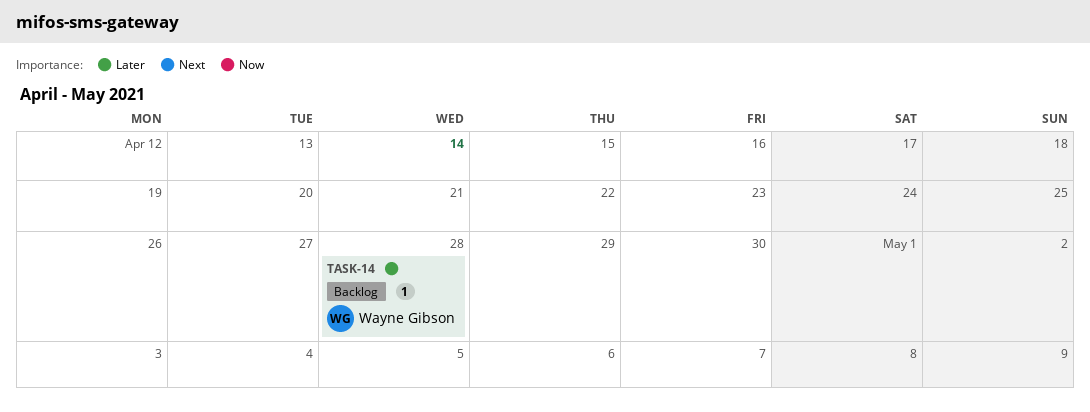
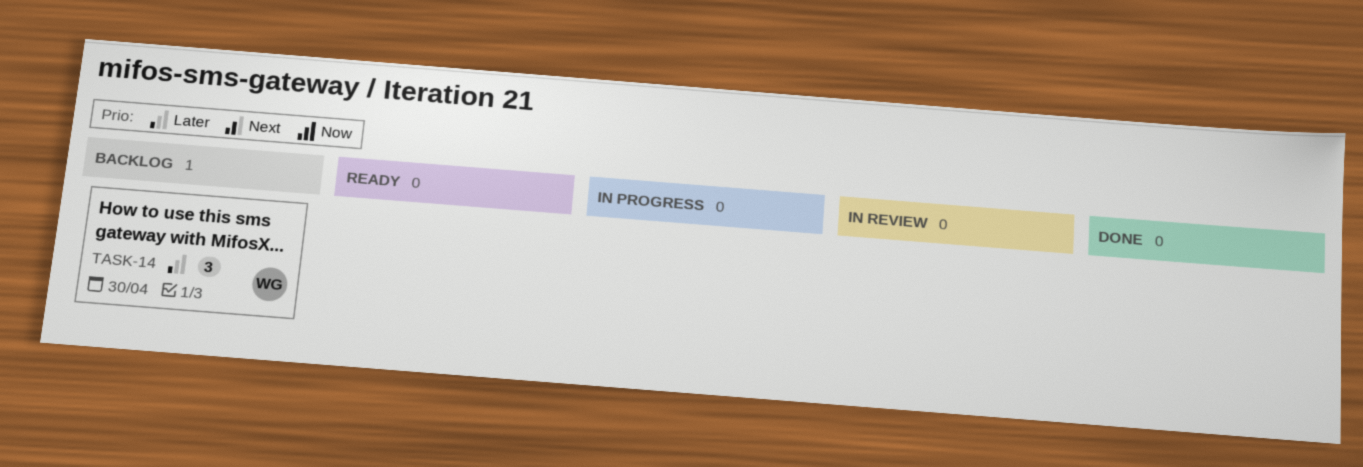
TASK-14, estimate: 1 -> 3
TASK-14, due: Apr 28 -> Apr 30

